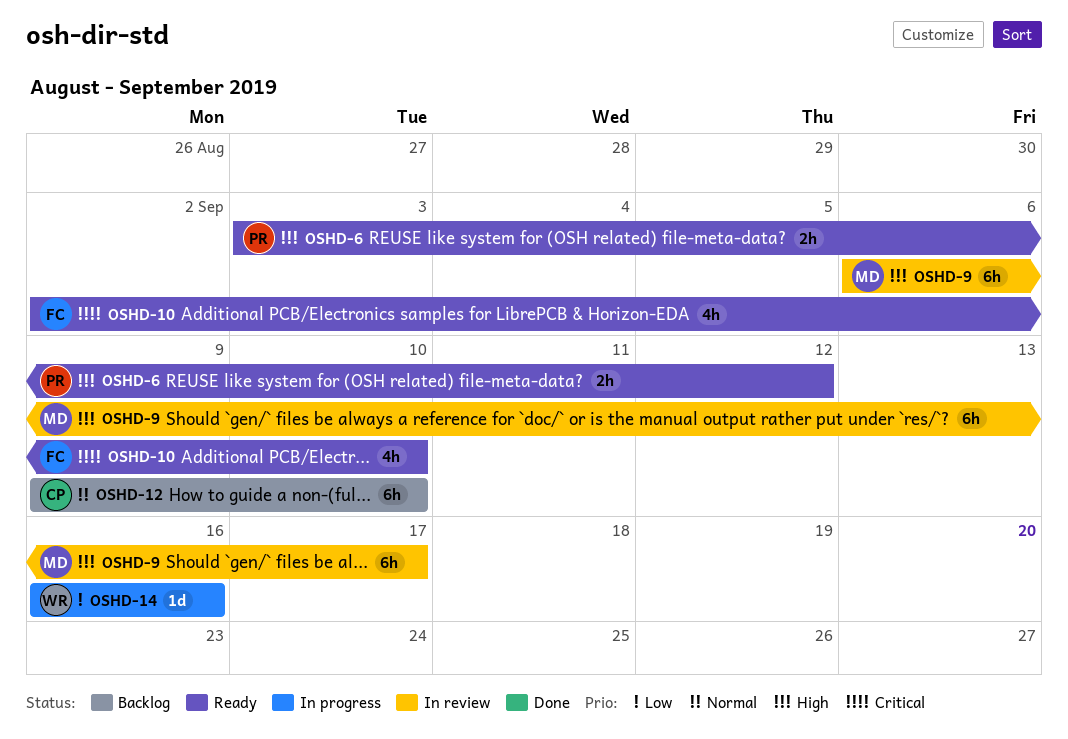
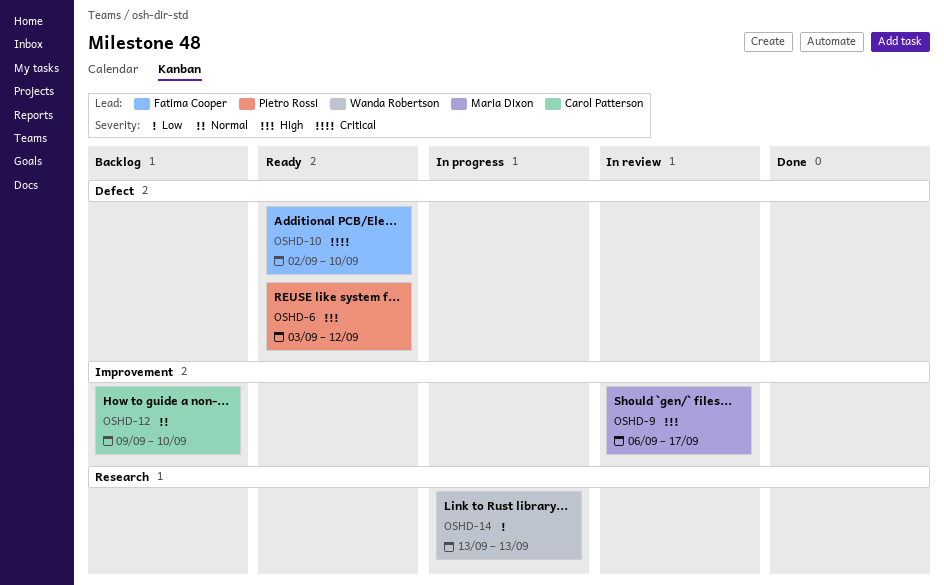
OSHD-14, start: Sep 16 -> Sep 13
OSHD-14, due: Sep 16 -> Sep 13

